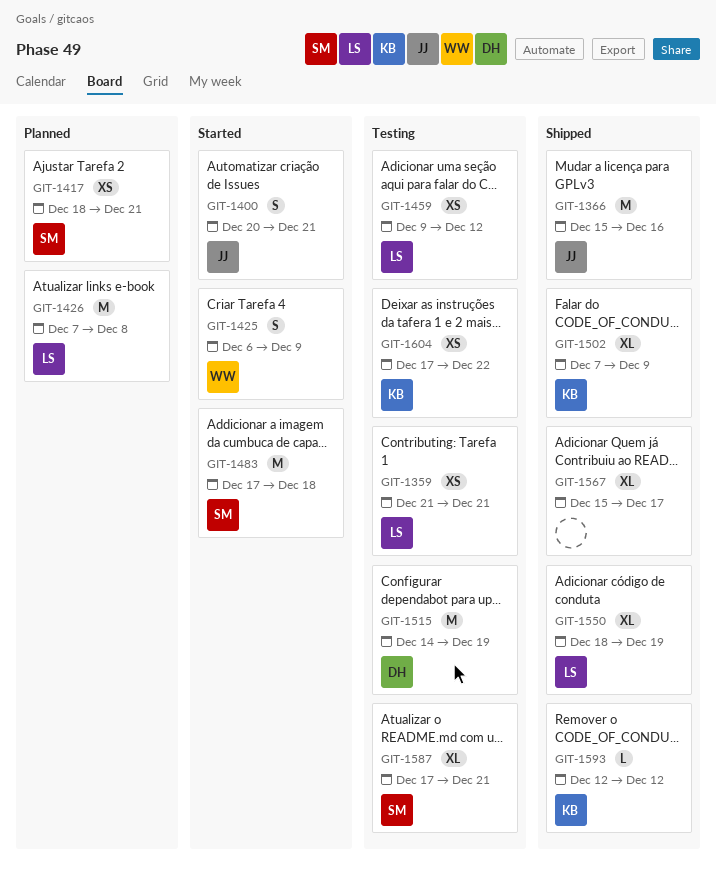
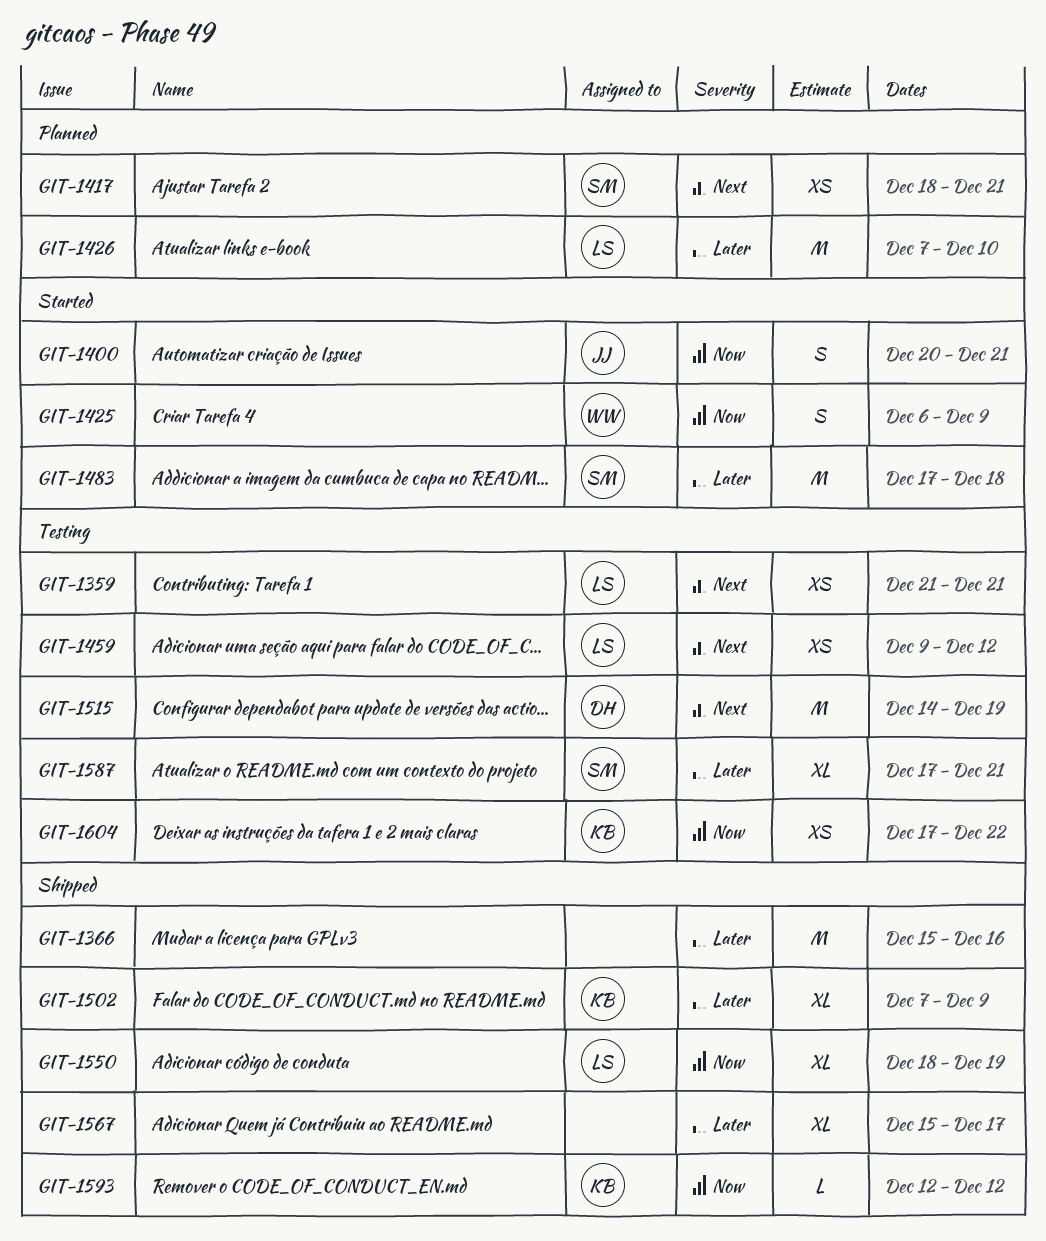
GIT-1366, owner: JJ -> none
GIT-1426, due: Dec 8 -> Dec 10

